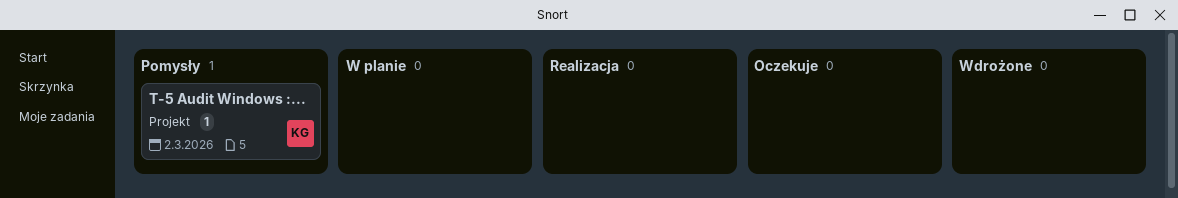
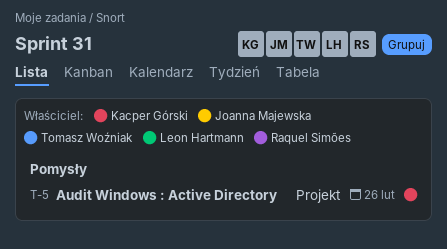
T-5, due: Mar 2 -> Feb 26

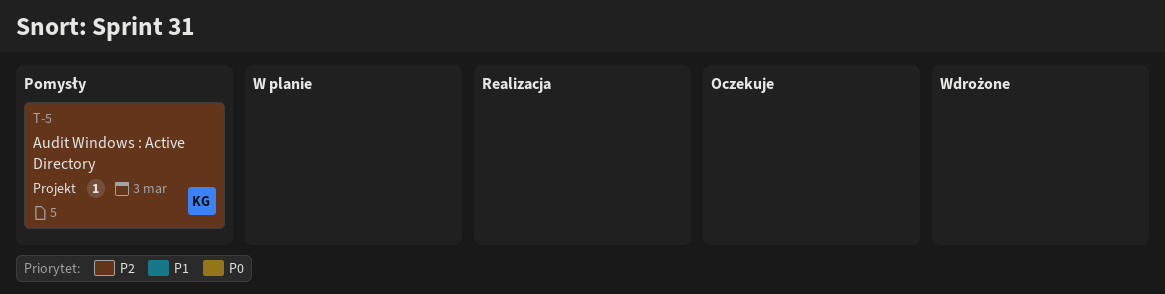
T-5, due: Feb 26 -> Mar 3

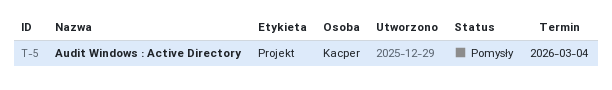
T-5, due: Mar 3 -> Mar 4

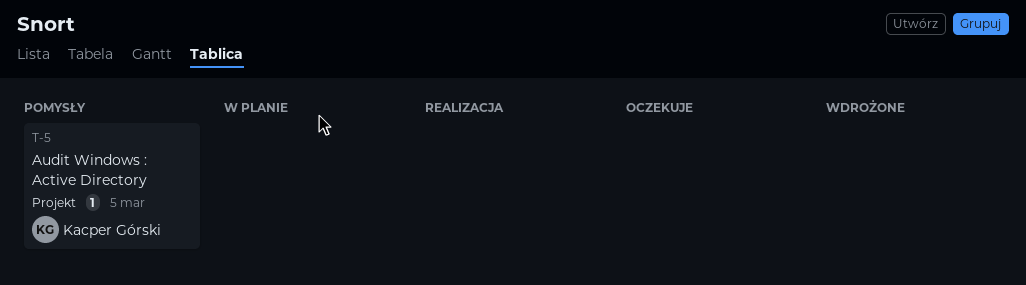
T-5, due: Mar 4 -> Mar 5

